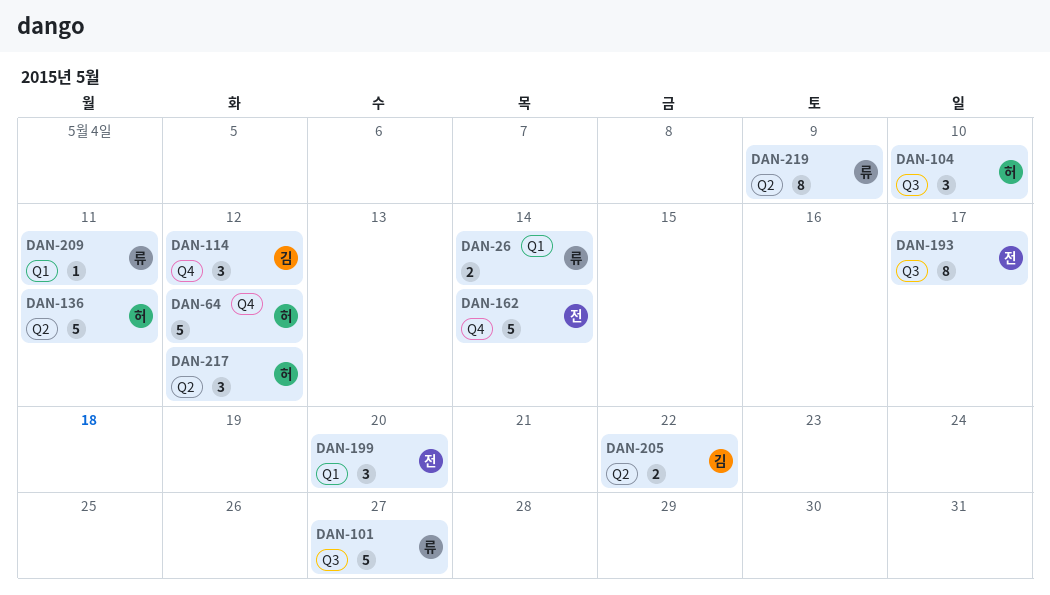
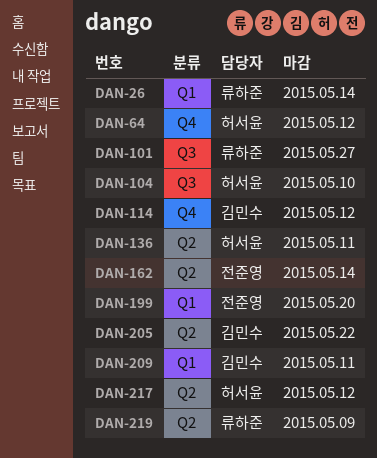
DAN-162, label: Q4 -> Q2
DAN-193: present -> none
DAN-209, owner: 류하준 -> 김민수

